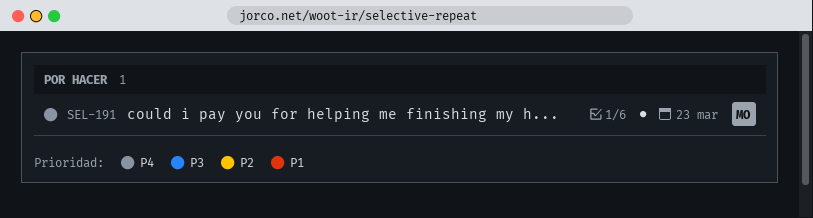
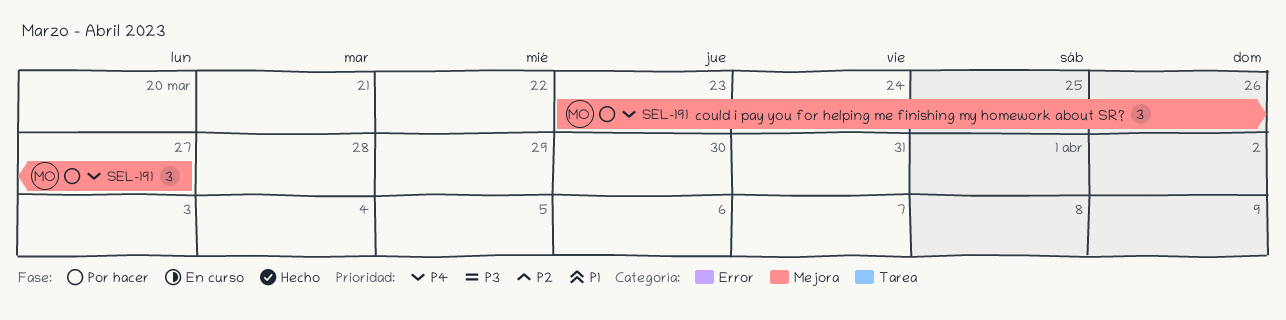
SEL-191, estimate: 1 -> 3
SEL-191, due: Mar 23 -> Mar 27

